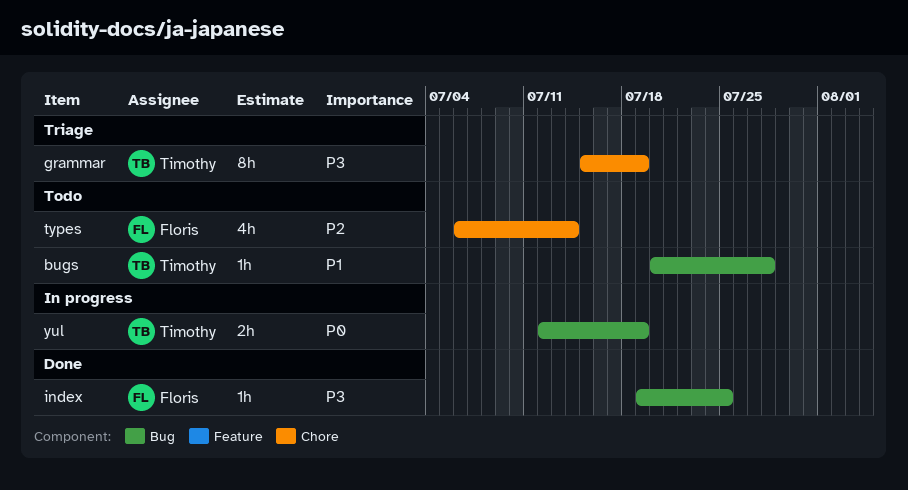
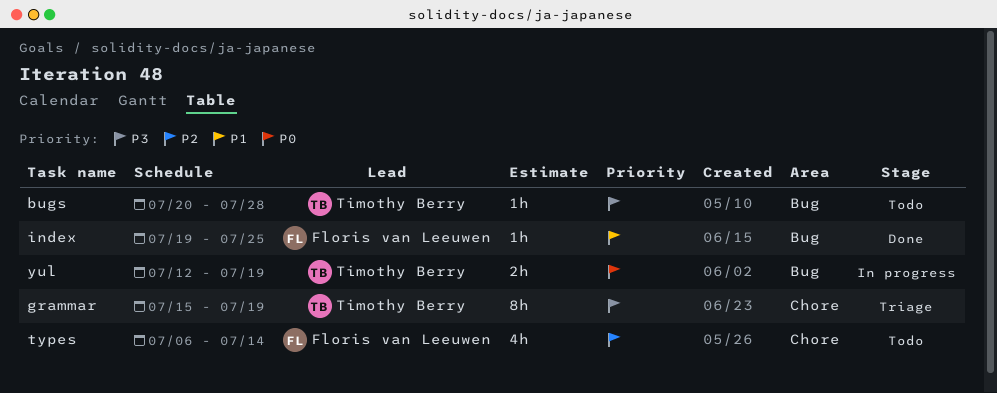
bugs, priority: P1 -> P3
index, priority: P3 -> P1

